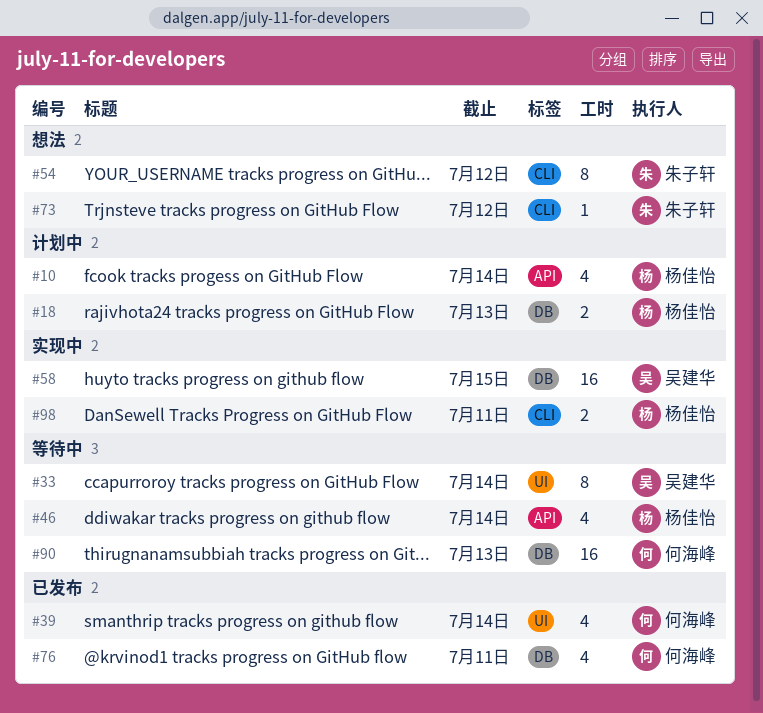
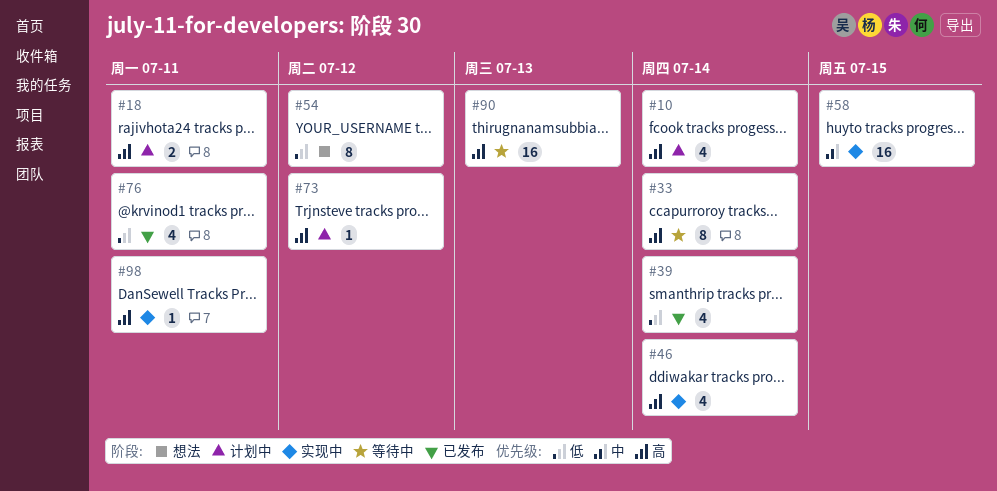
#18, due: Jul 13 -> Jul 11
#46, status: 等待中 -> 实现中
#73, status: 想法 -> 计划中
#98, estimate: 2 -> 1

